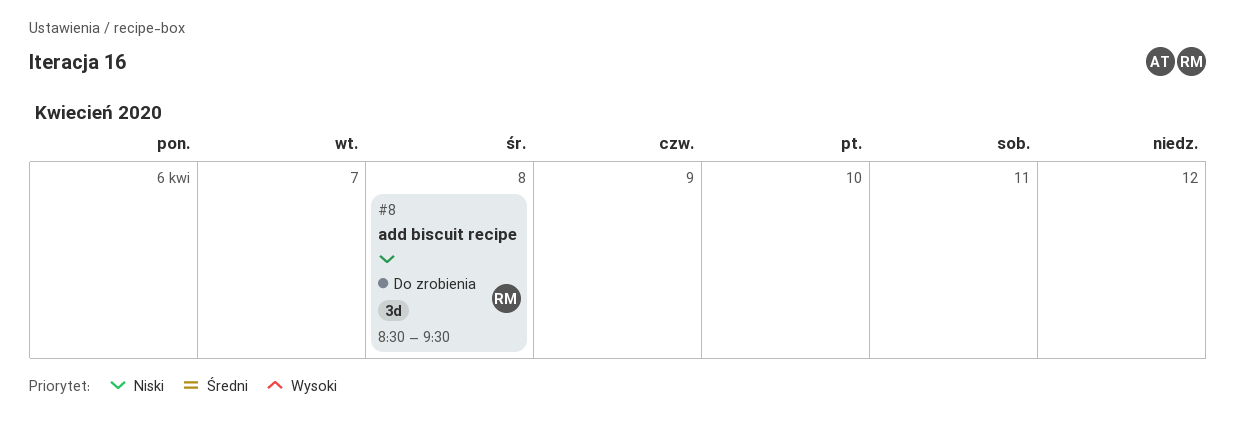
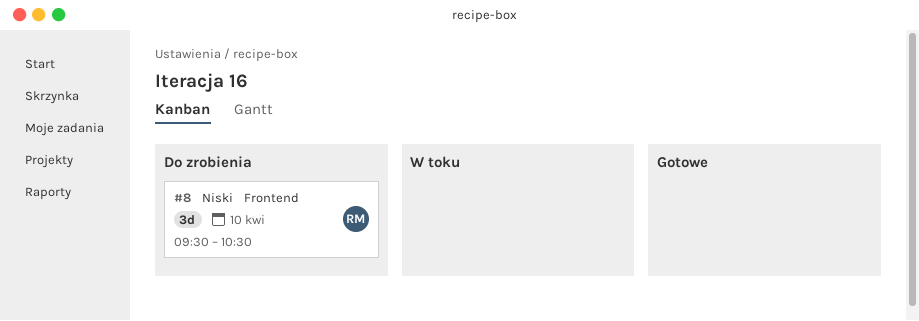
#8, day: Apr 8 -> Apr 10
#8, begins: 08:30 -> 09:30
#8, ends: 09:30 -> 10:30

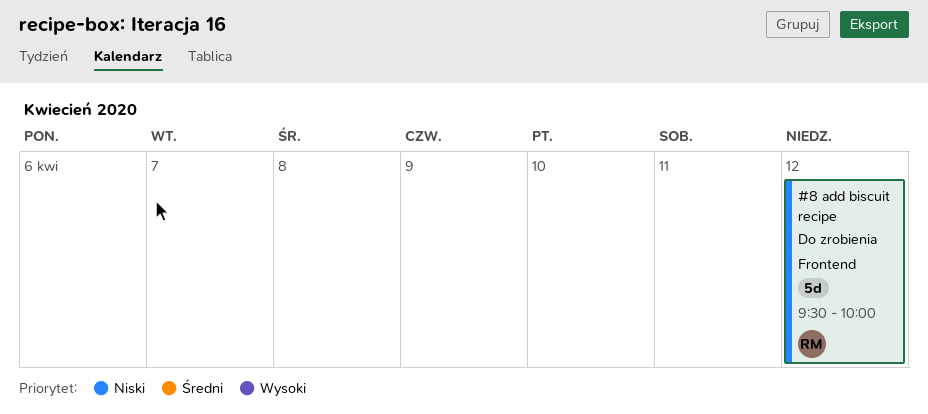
#8, estimate: 3d -> 5d
#8, day: Apr 10 -> Apr 12
#8, ends: 10:30 -> 10:00

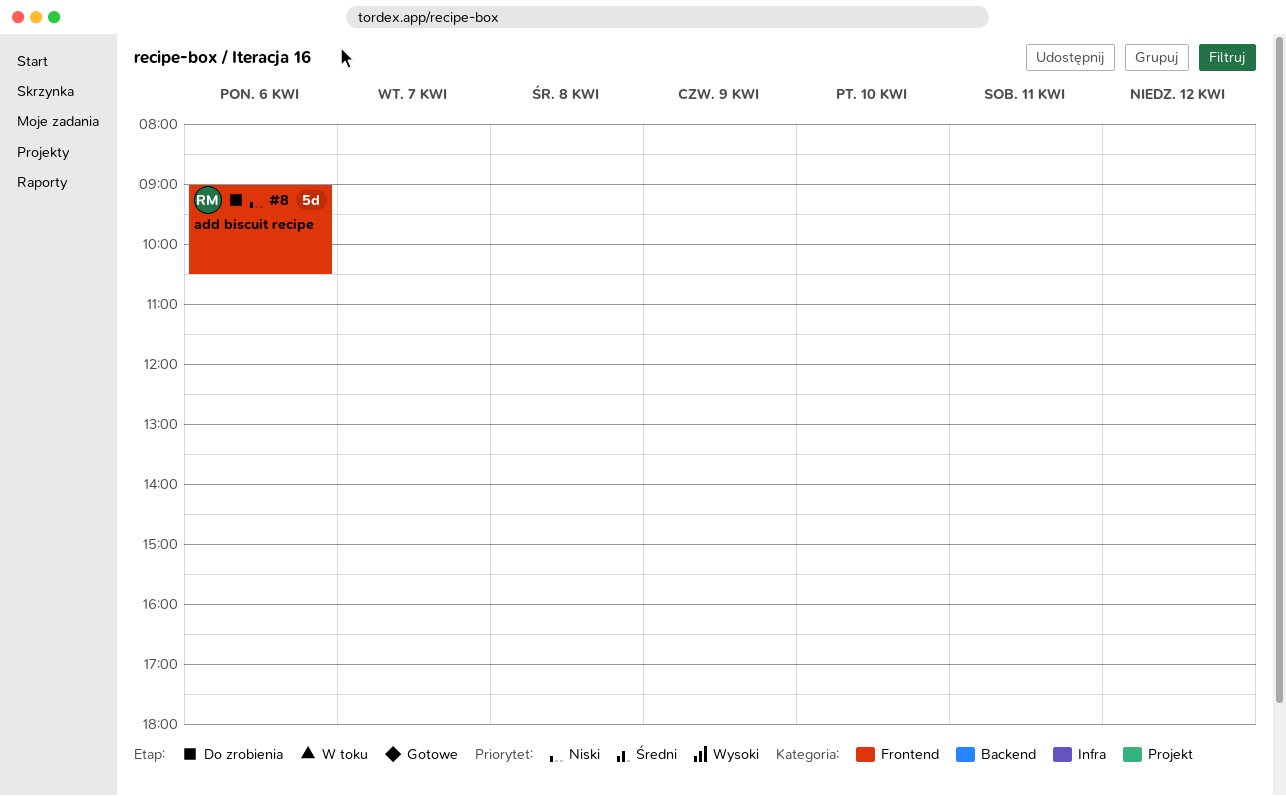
#8, day: Apr 12 -> Apr 6
#8, begins: 09:30 -> 09:00
#8, ends: 10:00 -> 10:30

